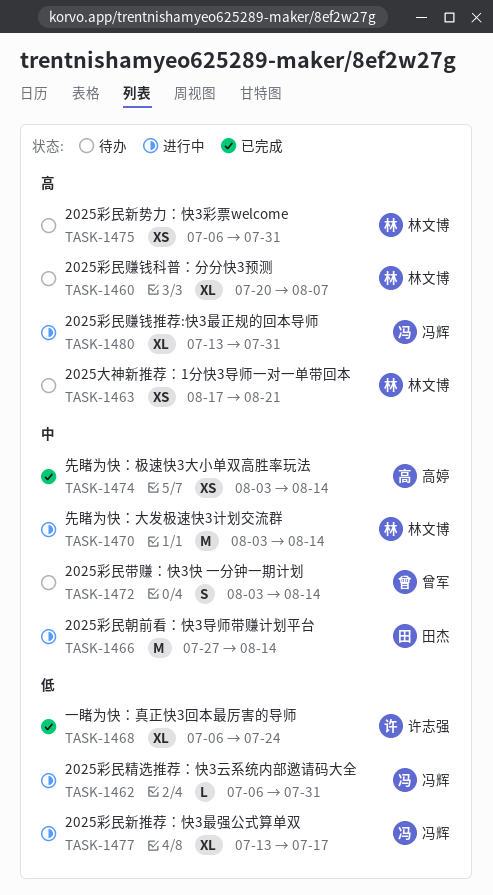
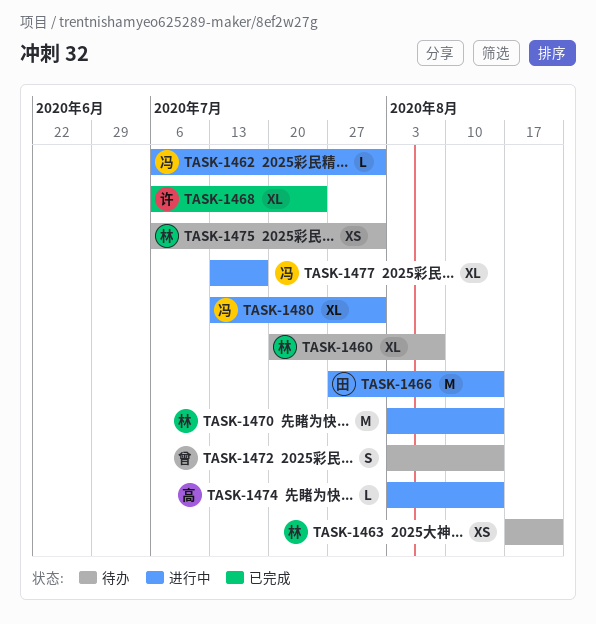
TASK-1474, status: 已完成 -> 进行中
TASK-1474, estimate: XS -> L

